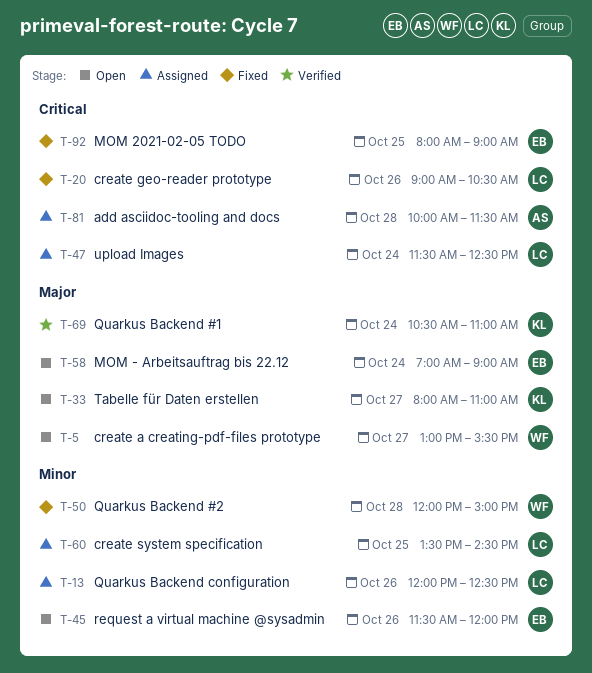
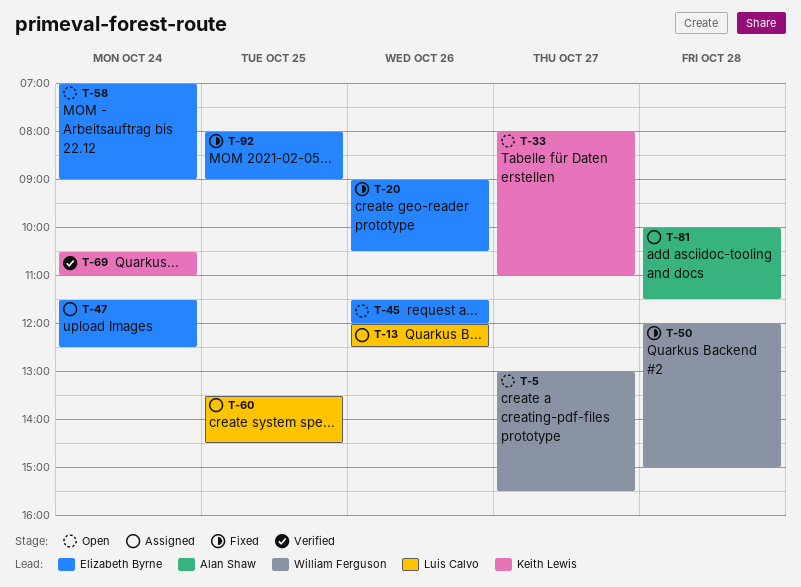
T-20, owner: Luis Calvo -> Elizabeth Byrne
T-47, owner: Luis Calvo -> Elizabeth Byrne

